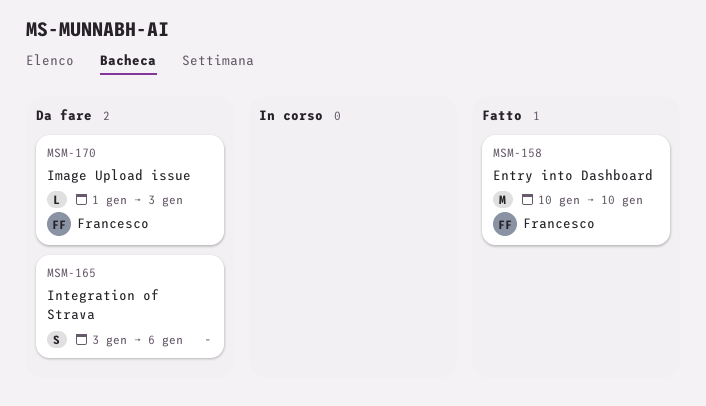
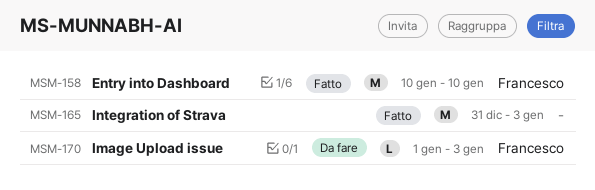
MSM-165, status: Da fare -> Fatto
MSM-165, estimate: S -> M
MSM-165, start: Jan 3 -> Dec 31
MSM-165, due: Jan 6 -> Jan 3

